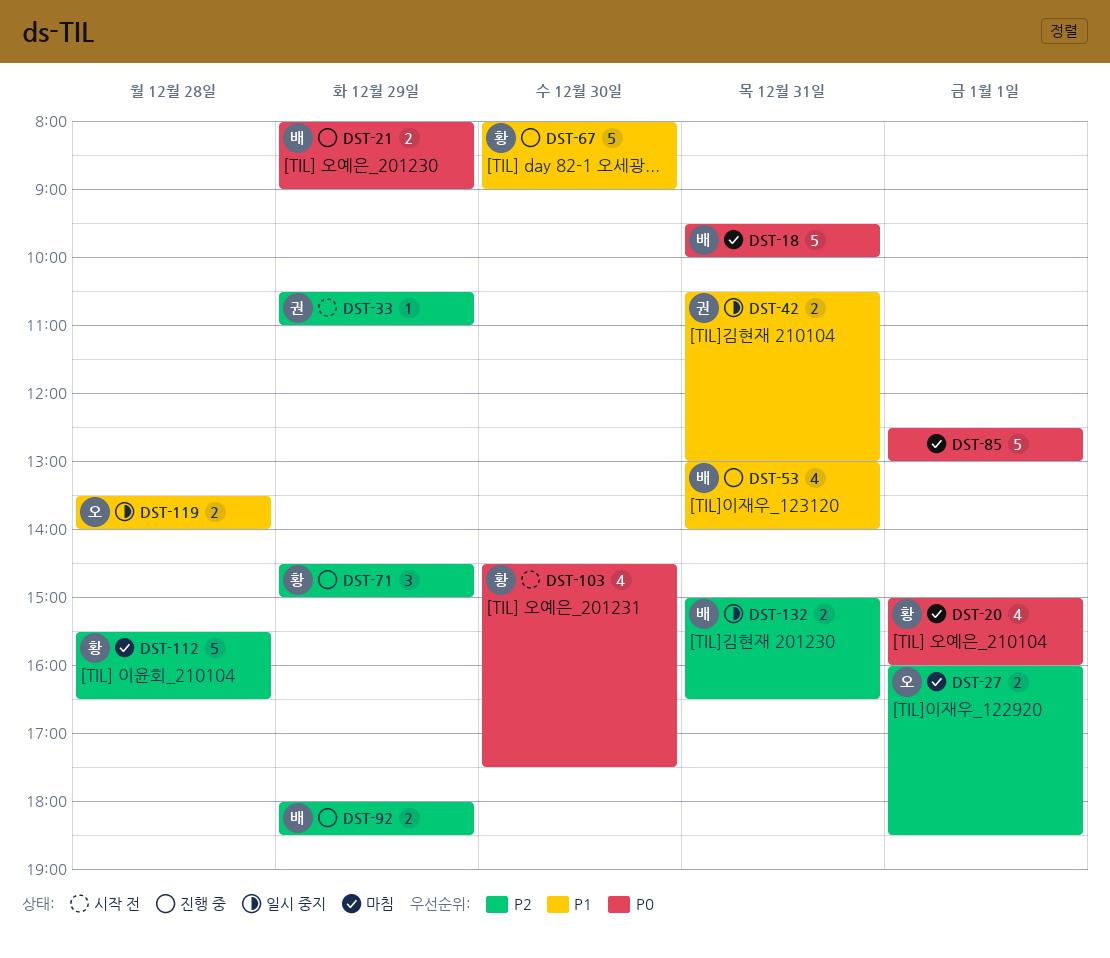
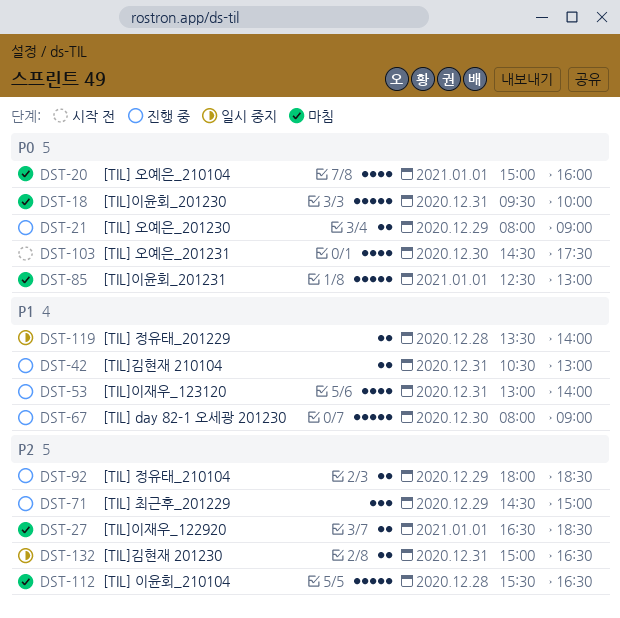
DST-27, begins: 16:00 -> 16:30
DST-33: present -> none
DST-42, status: 일시 중지 -> 진행 중

